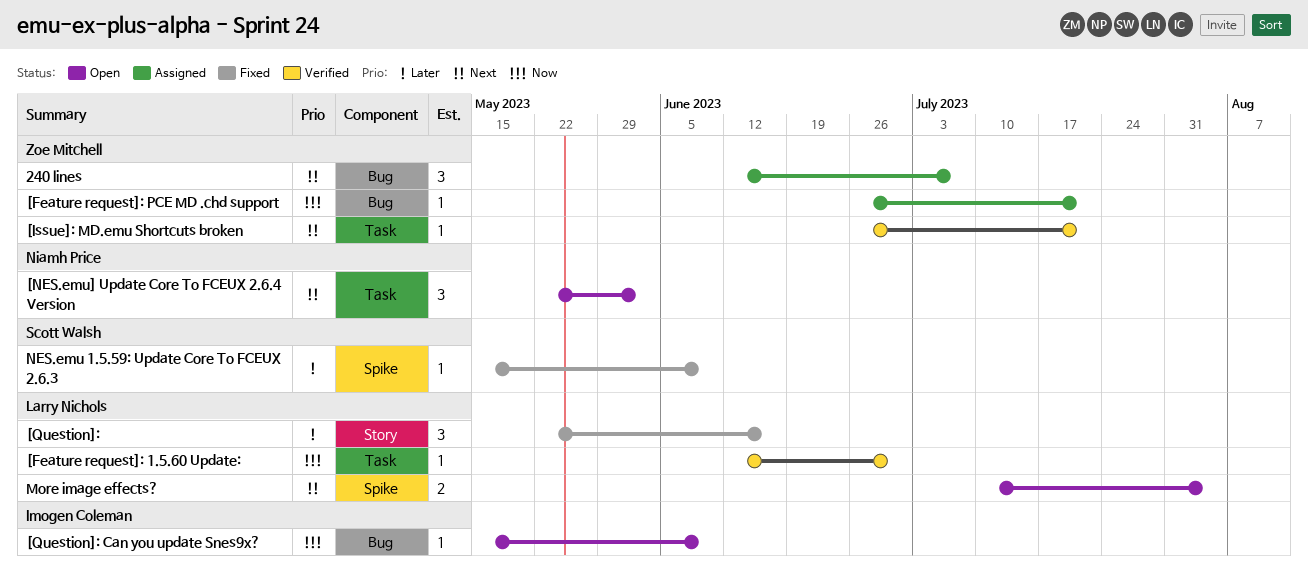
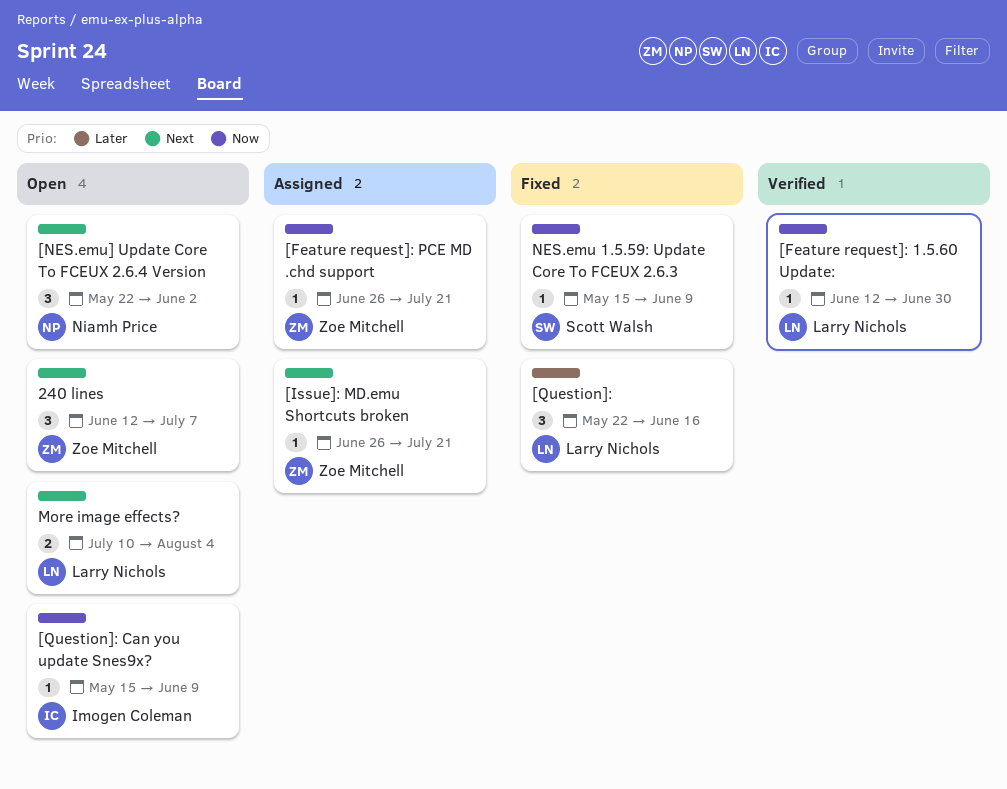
240 lines, status: Assigned -> Open
[Issue]: MD.emu Shortcuts broken, status: Verified -> Assigned
NES.emu 1.5.59: Update Core To FCEUX 2.6.3, priority: Later -> Now

